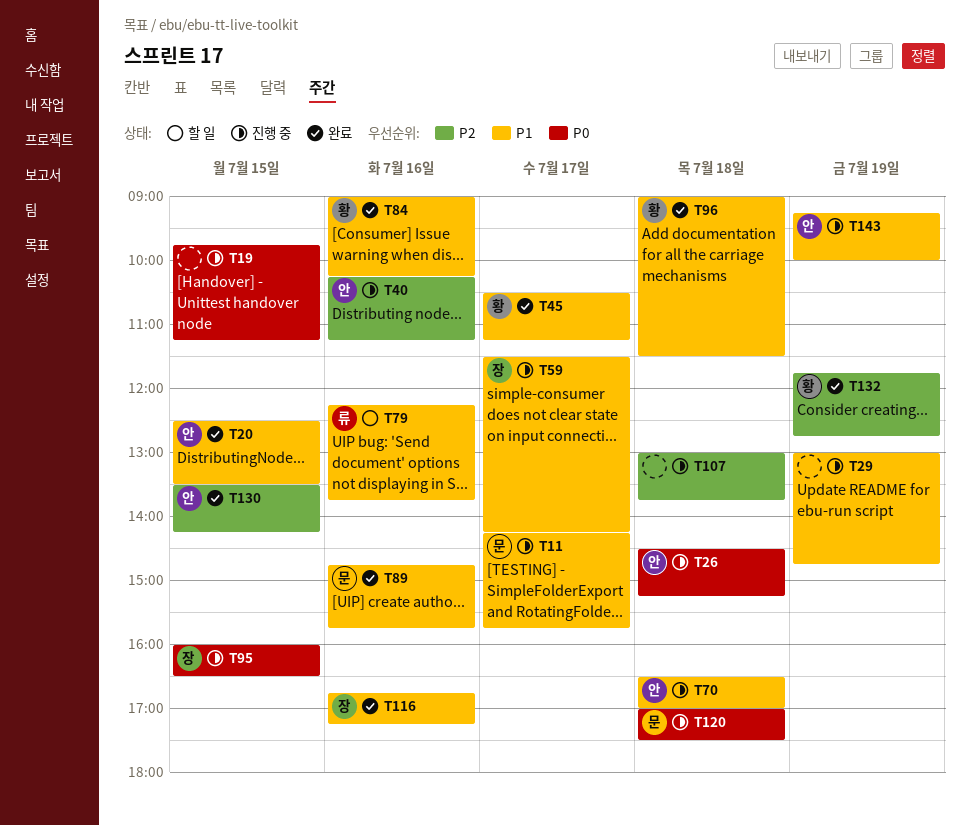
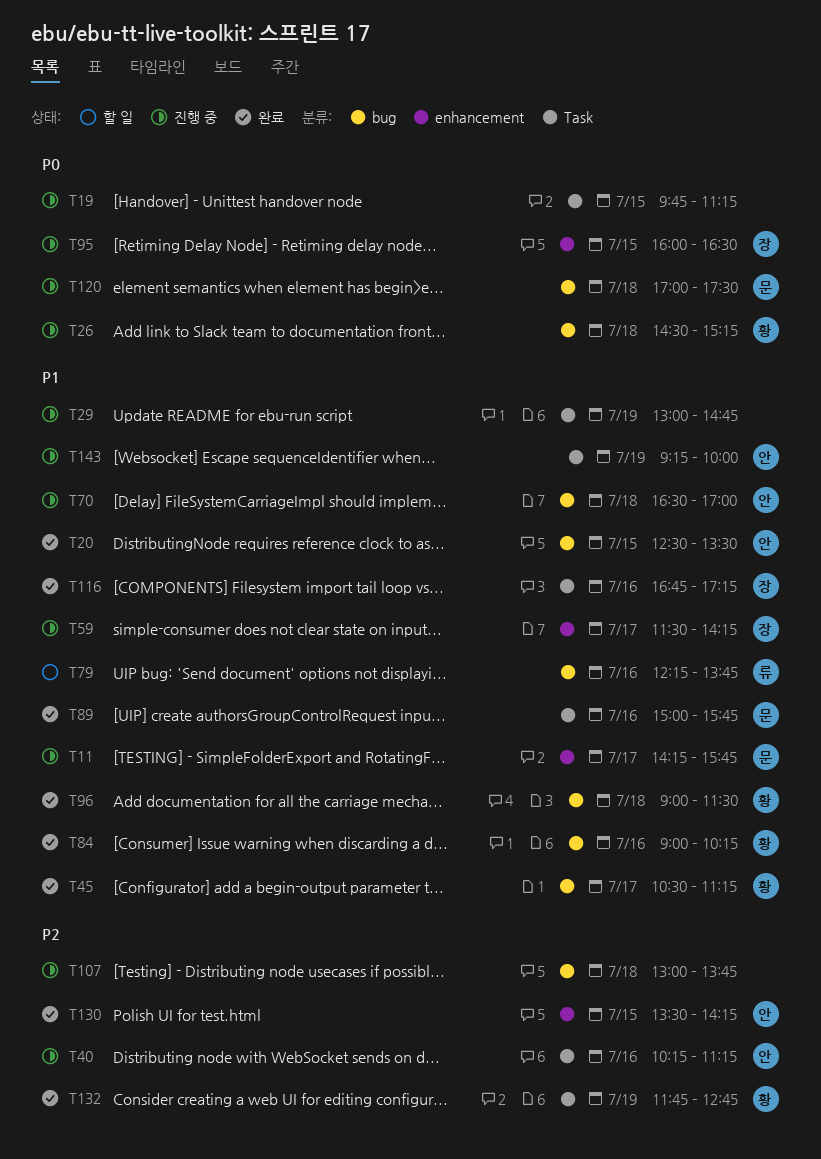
T26, owner: 안 -> 황
T89, begins: 14:45 -> 15:00

